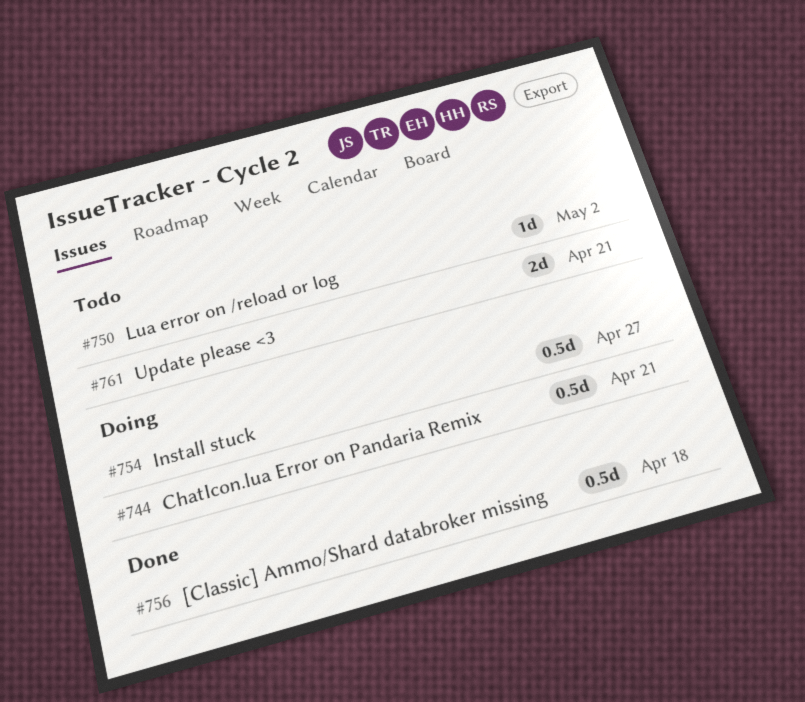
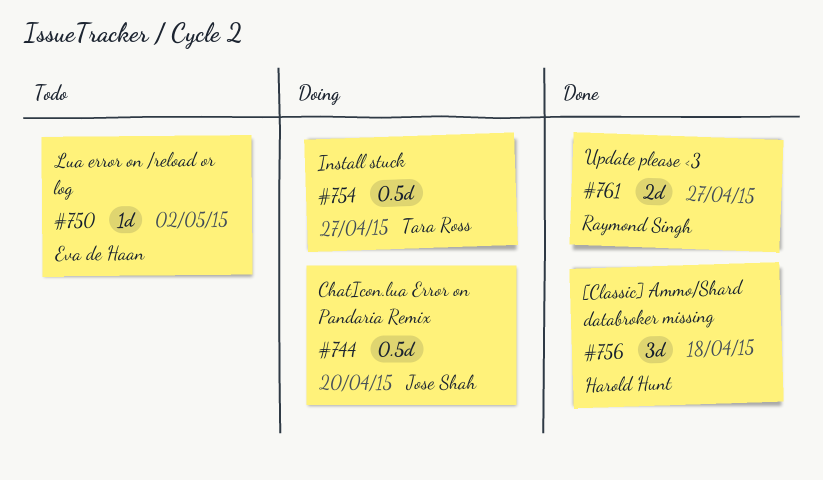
#744, due: Apr 21 -> Apr 20
#756, estimate: 0.5d -> 3d
#761, status: Todo -> Done
#761, due: Apr 21 -> Apr 27

